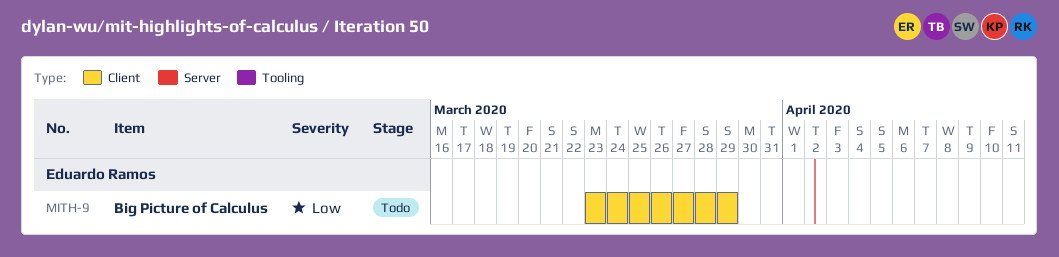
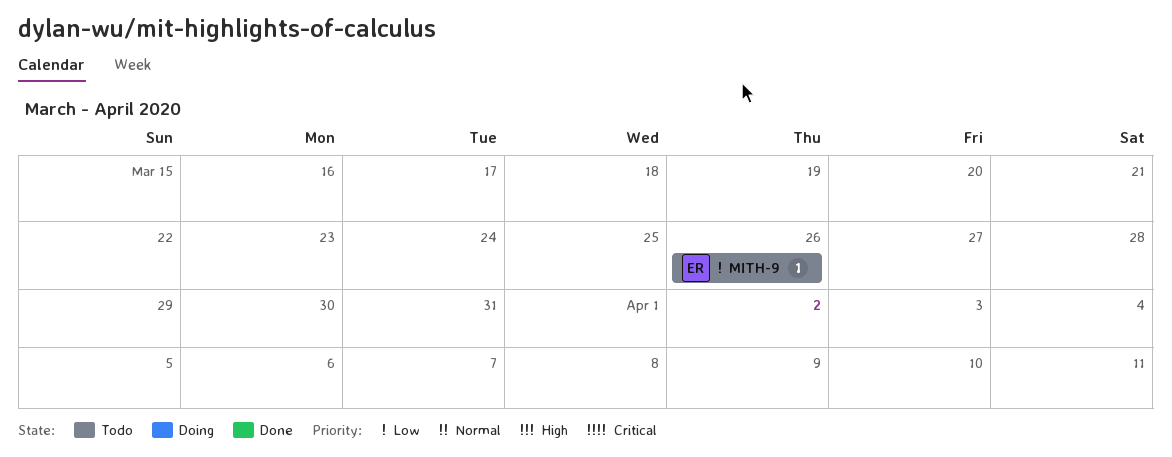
MITH-9, start: Mar 23 -> Mar 26
MITH-9, due: Mar 29 -> Mar 26

